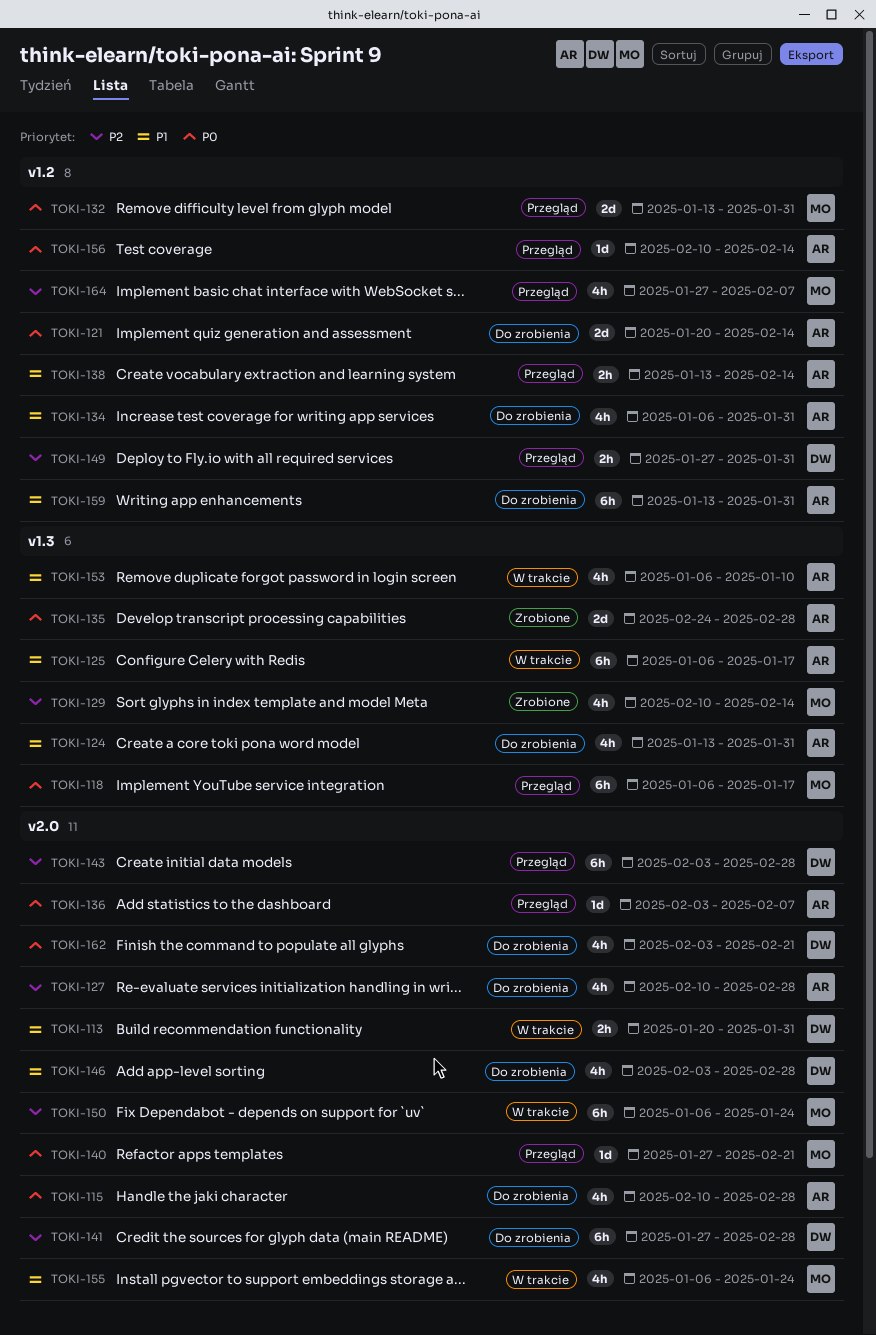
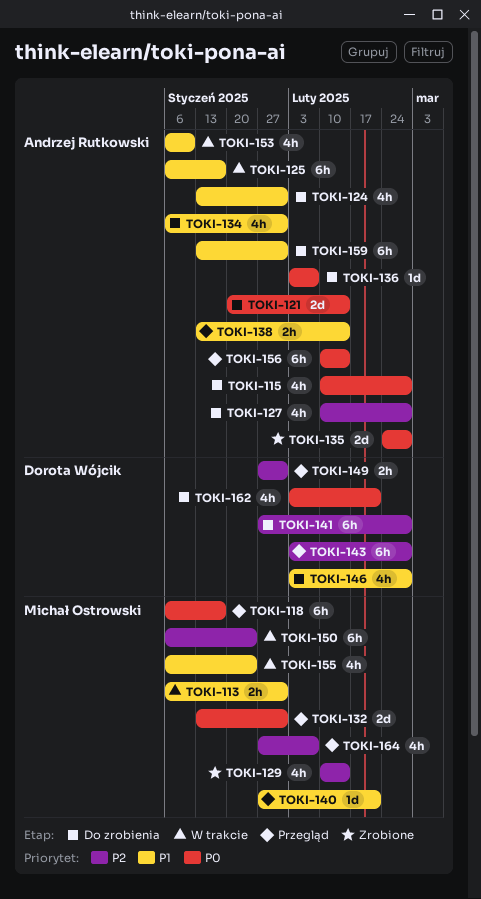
TOKI-113, owner: Dorota Wójcik -> Michał Ostrowski
TOKI-113, start: Jan 20 -> Jan 6
TOKI-136, status: Przegląd -> Do zrobienia
TOKI-140, priority: P0 -> P1
TOKI-156, estimate: 1d -> 6h

